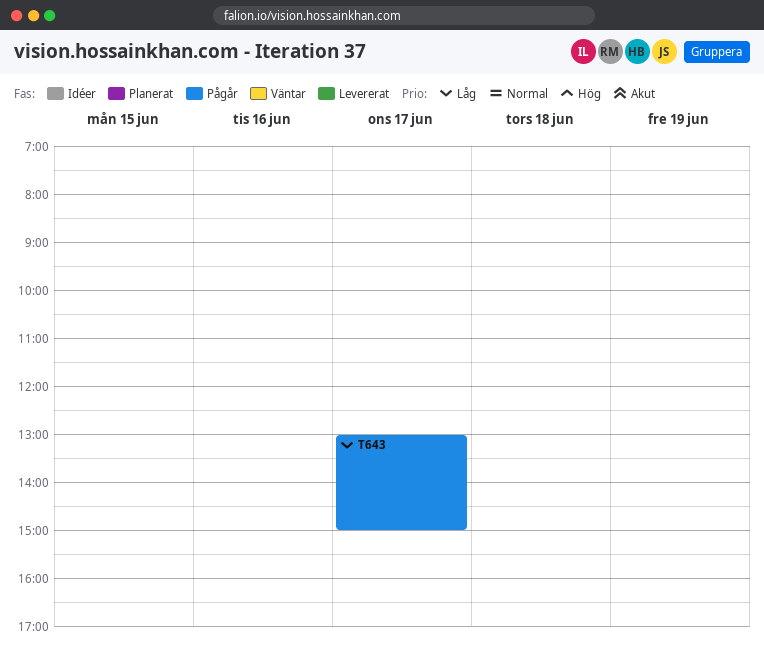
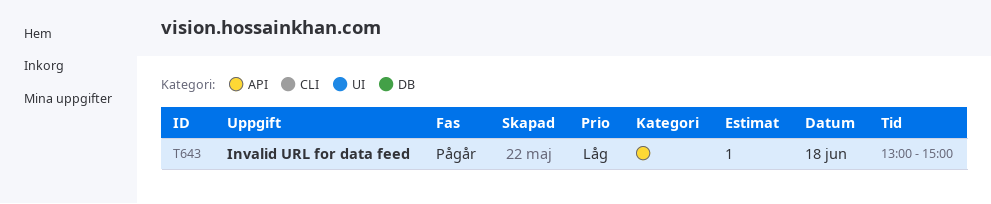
T643, day: Jun 17 -> Jun 18

